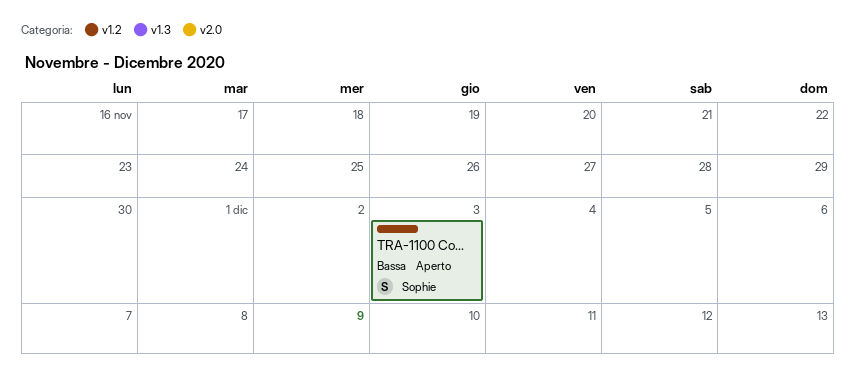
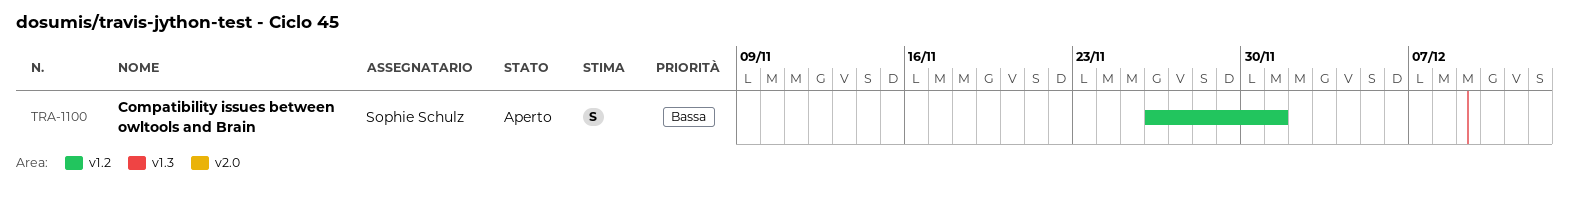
TRA-1100, due: Dec 3 -> Dec 1

